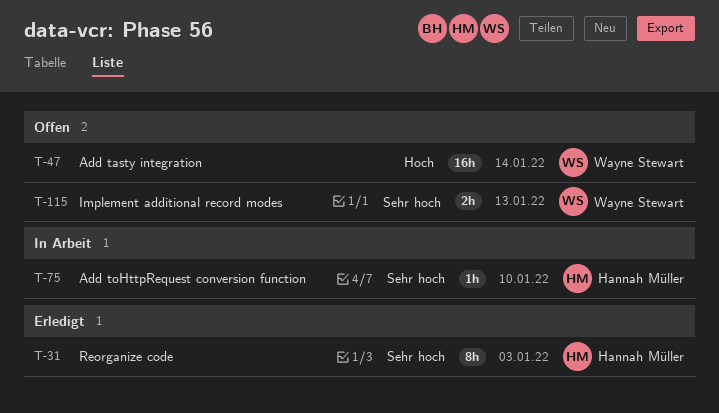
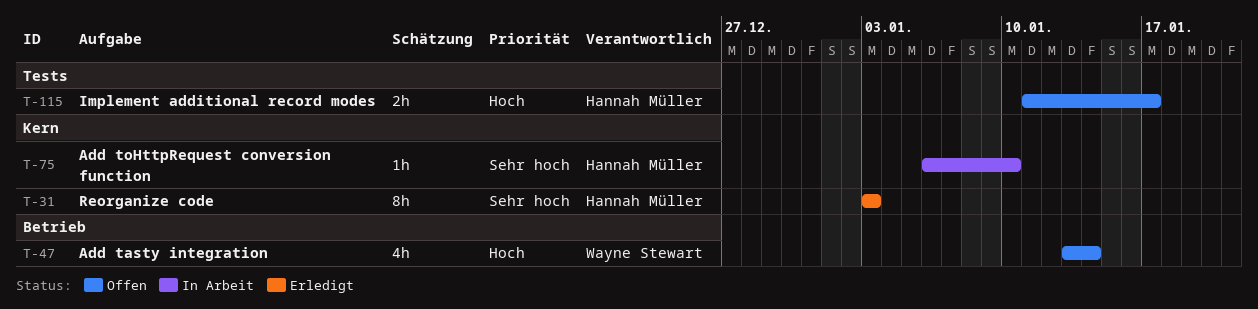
T-47, estimate: 16h -> 4h
T-115, owner: Wayne Stewart -> Hannah Müller
T-115, priority: Sehr hoch -> Hoch
T-115, due: Jan 13 -> Jan 17

